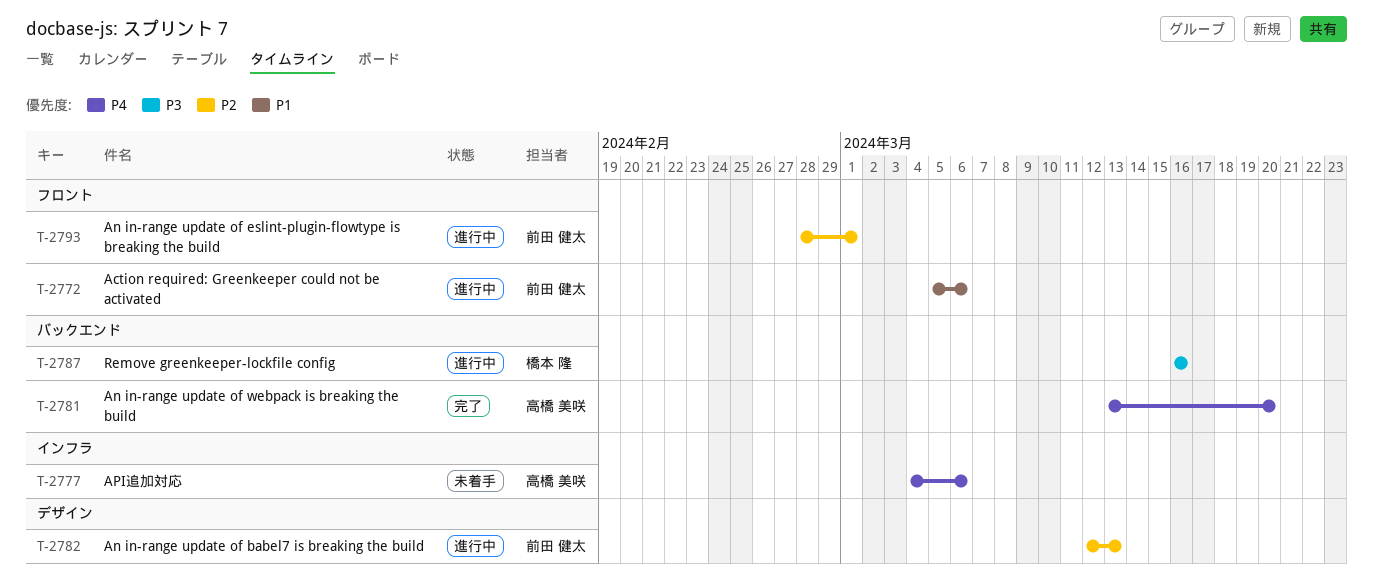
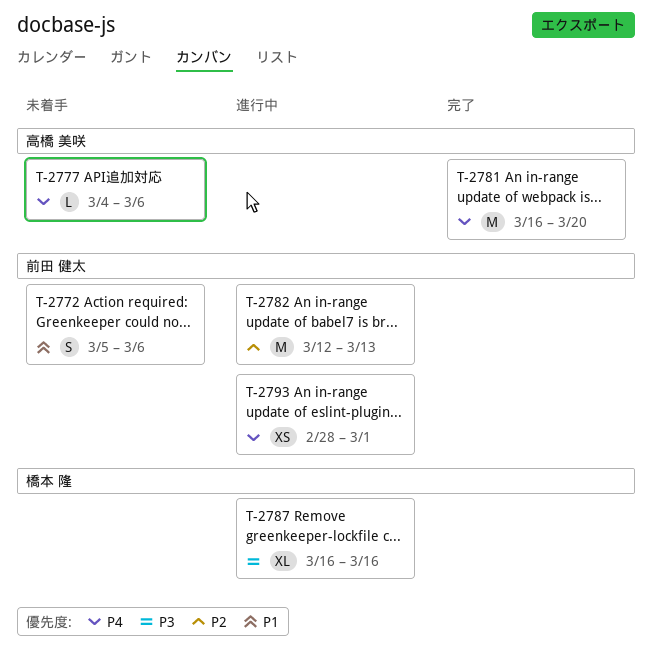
T-2772, status: 進行中 -> 未着手
T-2781, start: Mar 13 -> Mar 16
T-2793, priority: P2 -> P4

